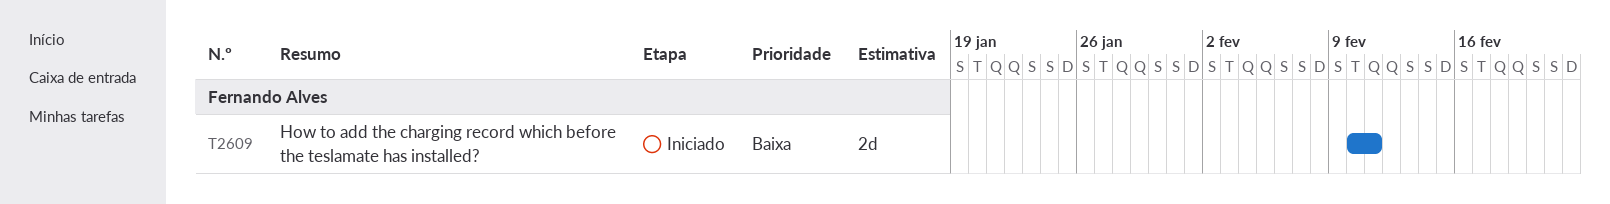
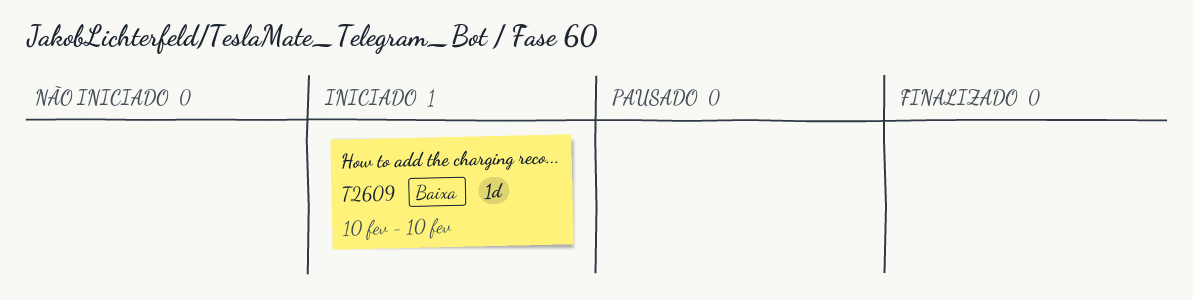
T2609, estimate: 2d -> 1d
T2609, due: Feb 11 -> Feb 10

